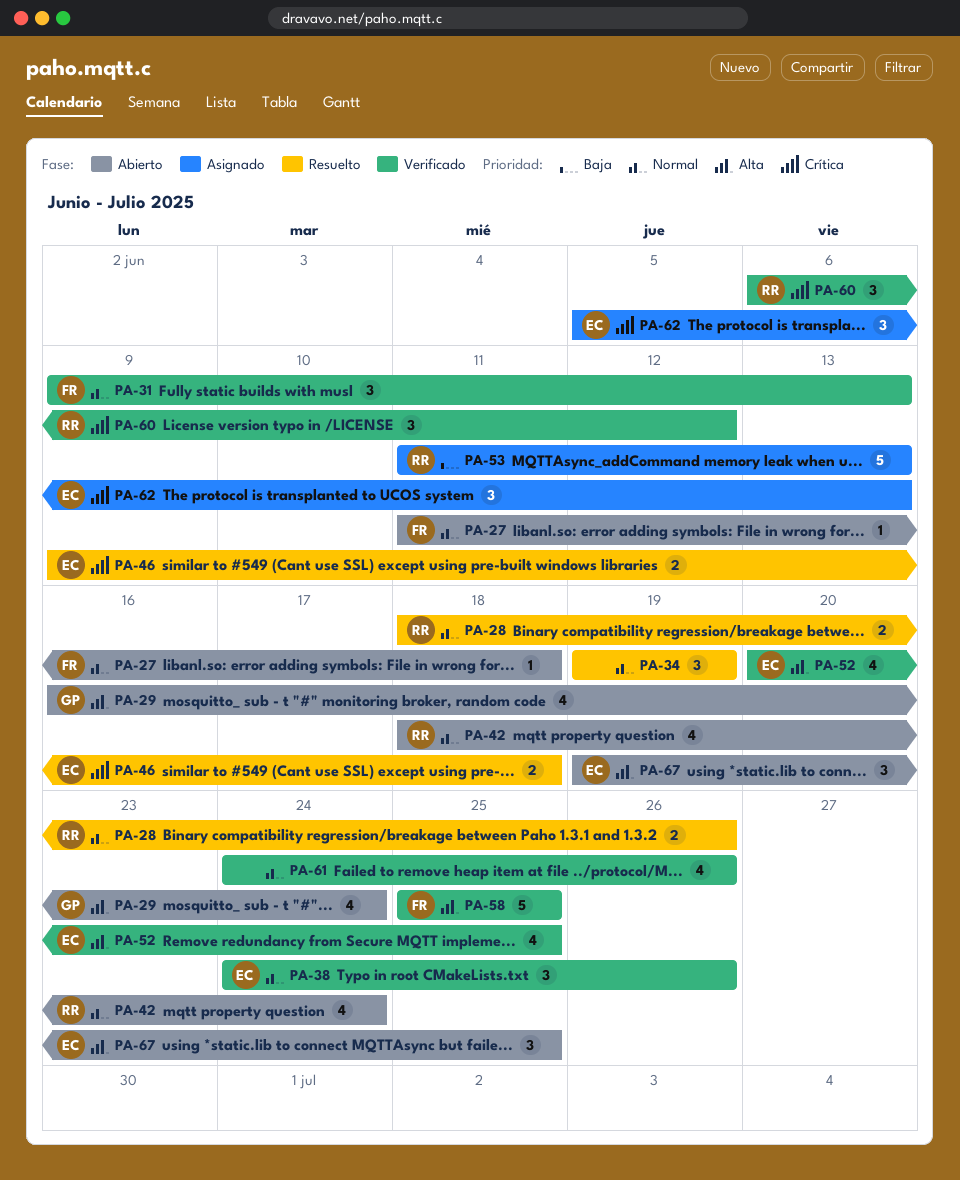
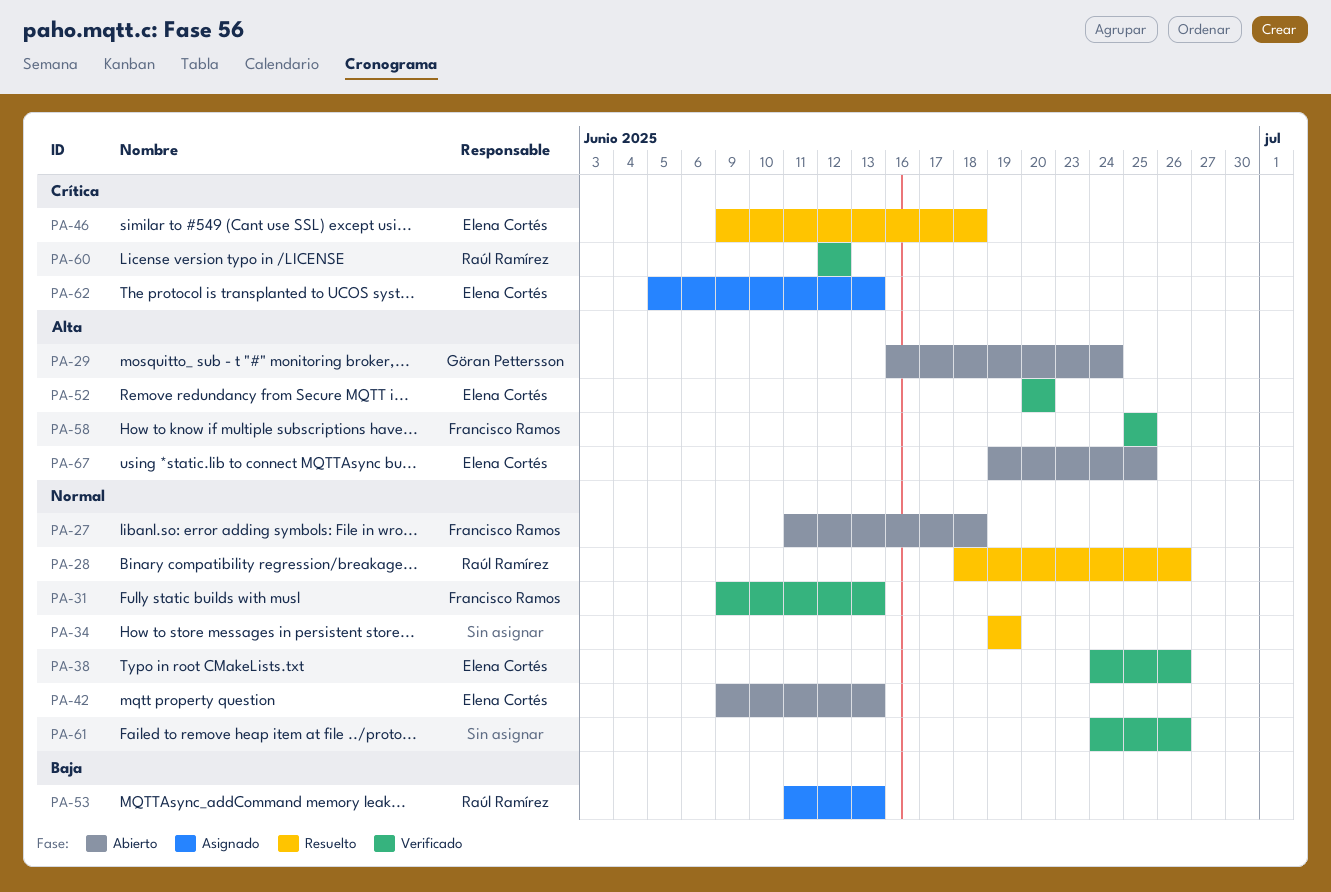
PA-42, owner: Raúl Ramírez -> Elena Cortés
PA-42, start: Jun 18 -> Jun 9
PA-42, due: Jun 24 -> Jun 13
PA-52, due: Jun 25 -> Jun 20
PA-60, start: Jun 6 -> Jun 12

